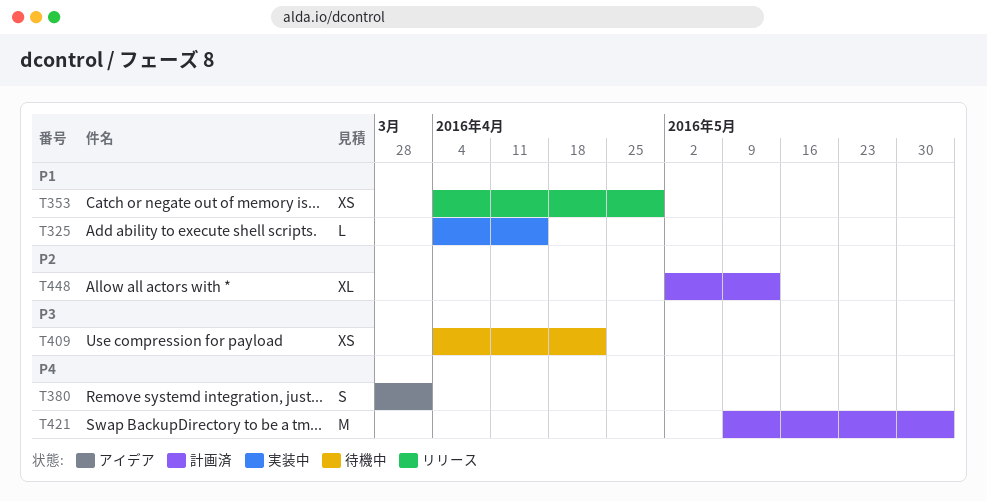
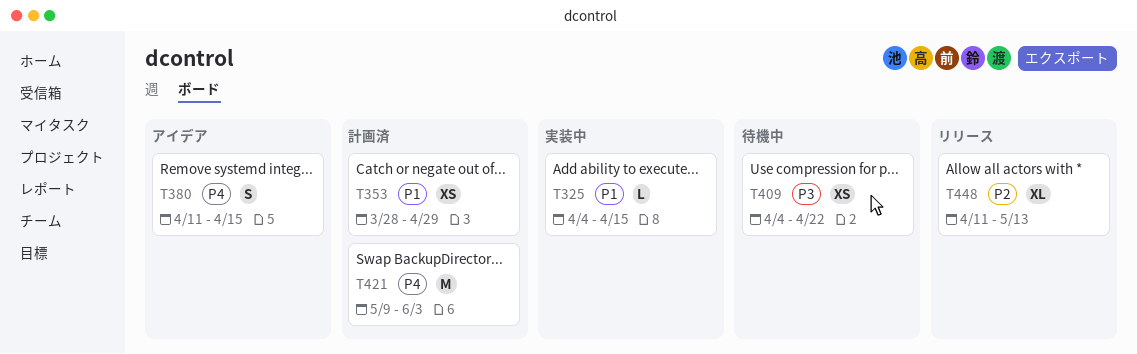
T353, status: リリース -> 計画済
T353, start: Apr 4 -> Mar 28
T380, start: Mar 28 -> Apr 11
T380, due: Apr 1 -> Apr 15
T448, status: 計画済 -> リリース
T448, start: May 2 -> Apr 11

